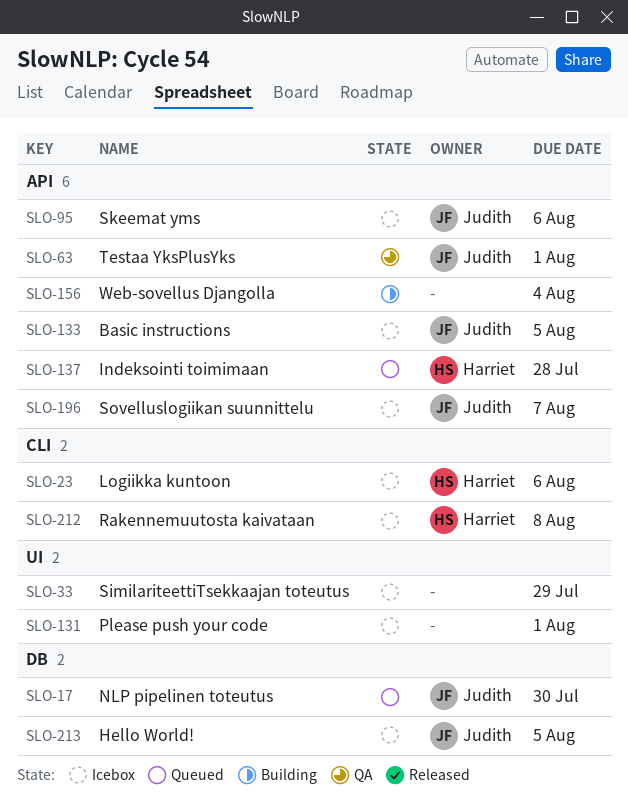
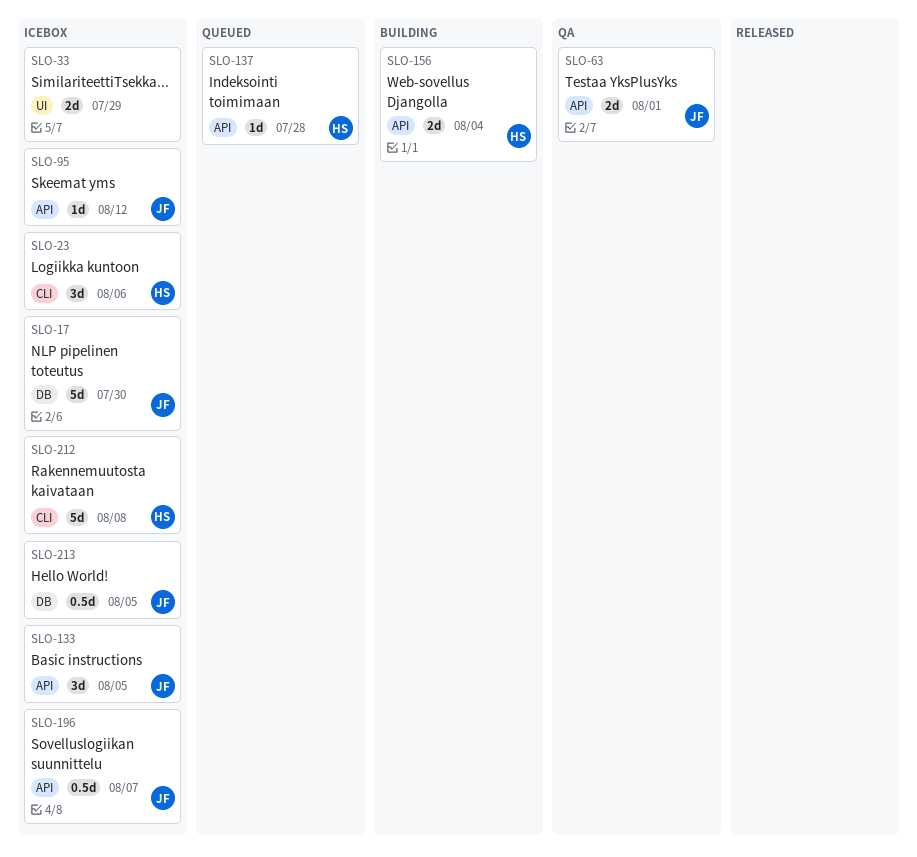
SLO-17, status: Queued -> Icebox
SLO-95, due: Aug 6 -> Aug 12
SLO-131: present -> none
SLO-156, owner: none -> Harriet

